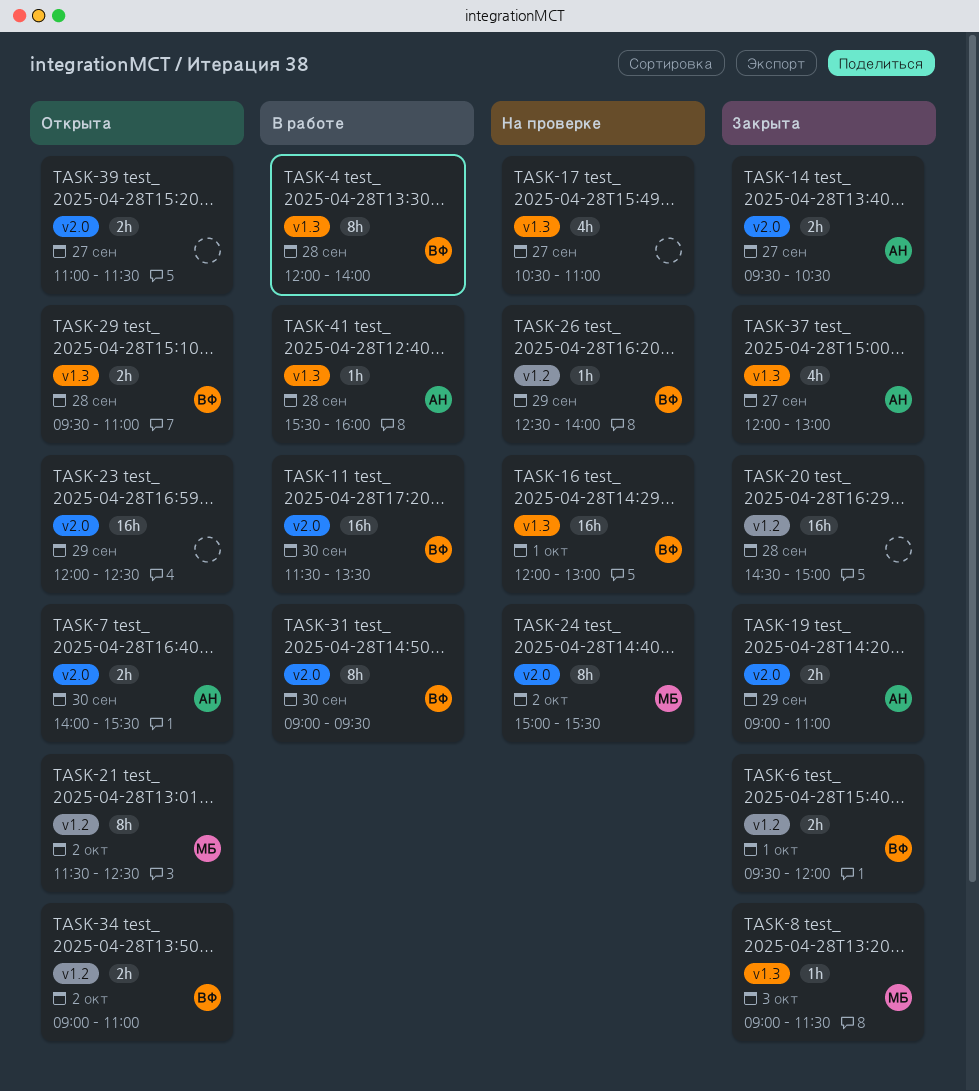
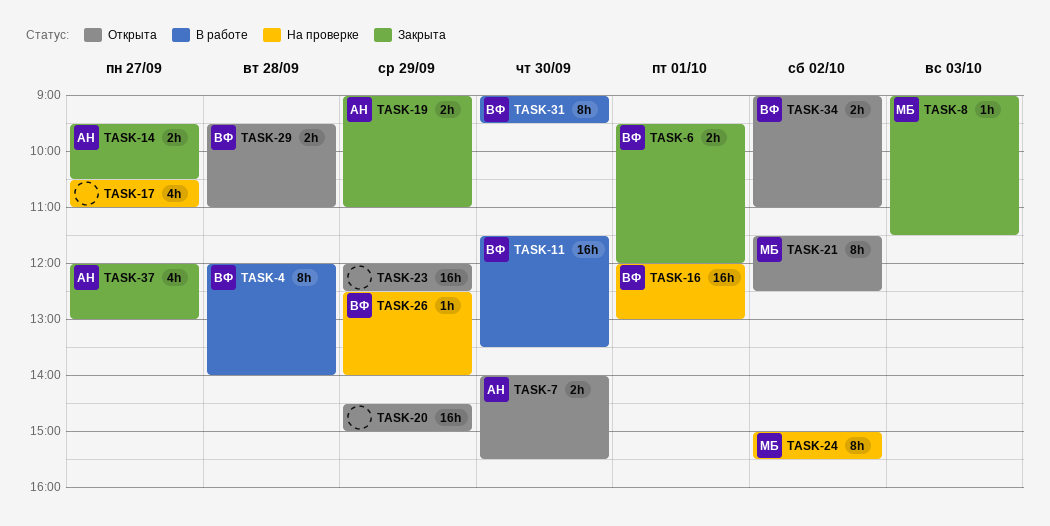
TASK-20, status: Закрыта -> Открыта
TASK-20, day: Sep 28 -> Sep 29
TASK-39: present -> none
TASK-41: present -> none

